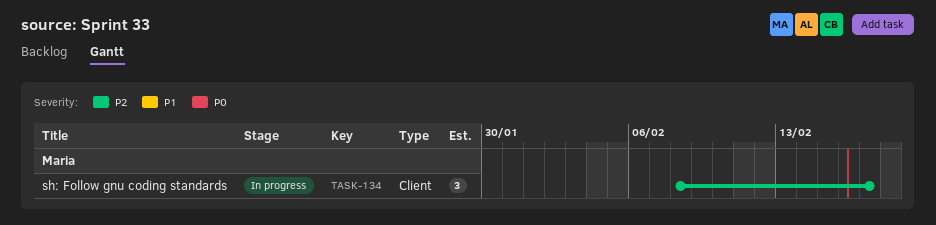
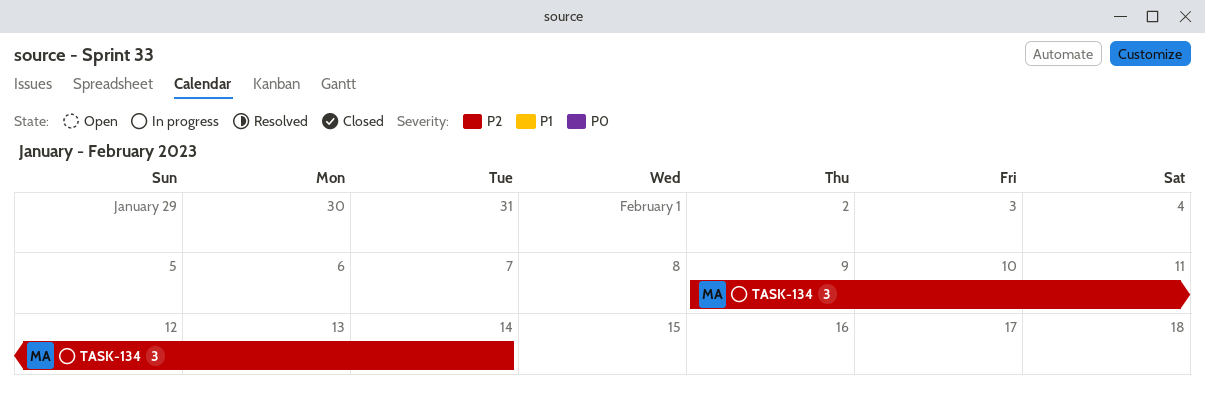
TASK-134, start: Feb 8 -> Feb 9
TASK-134, due: Feb 17 -> Feb 14

